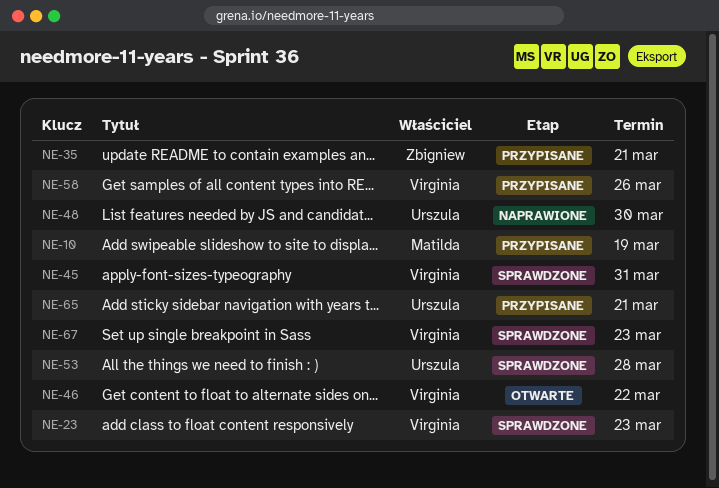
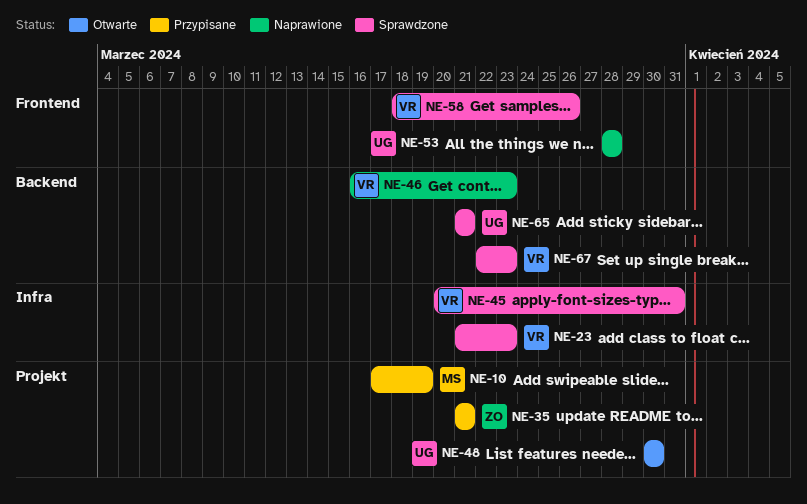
NE-46, status: Otwarte -> Naprawione
NE-46, due: Mar 22 -> Mar 23
NE-48, status: Naprawione -> Otwarte
NE-53, status: Sprawdzone -> Naprawione
NE-58, status: Przypisane -> Sprawdzone
NE-65, status: Przypisane -> Sprawdzone

